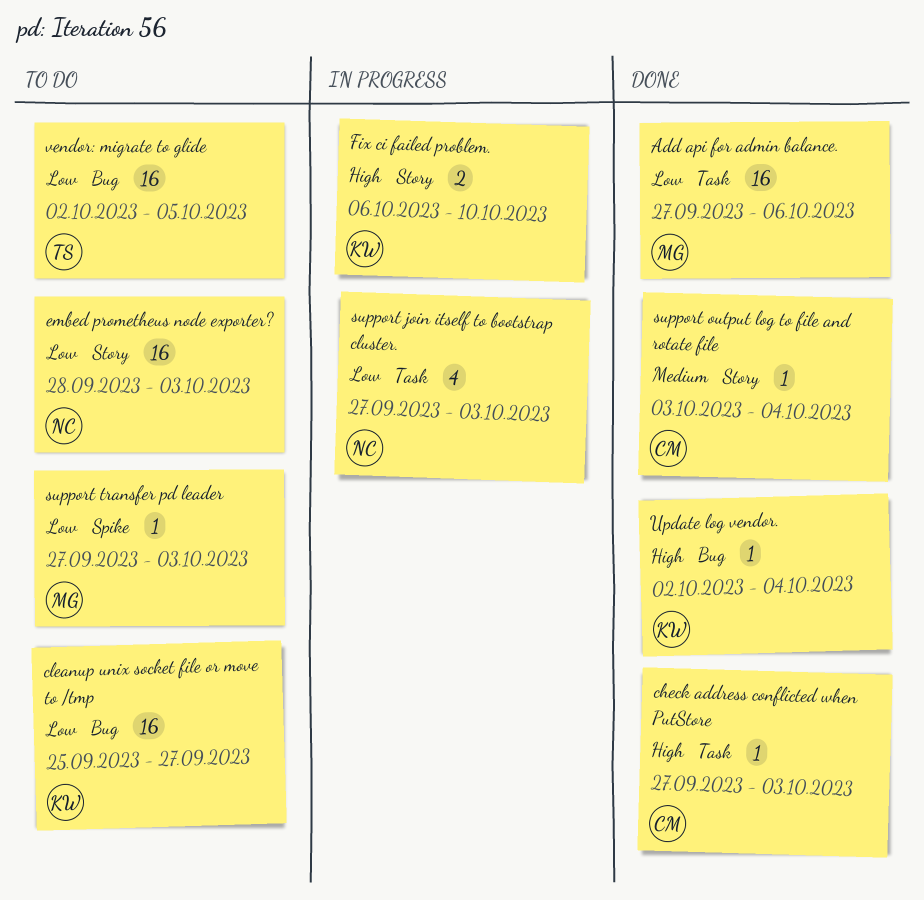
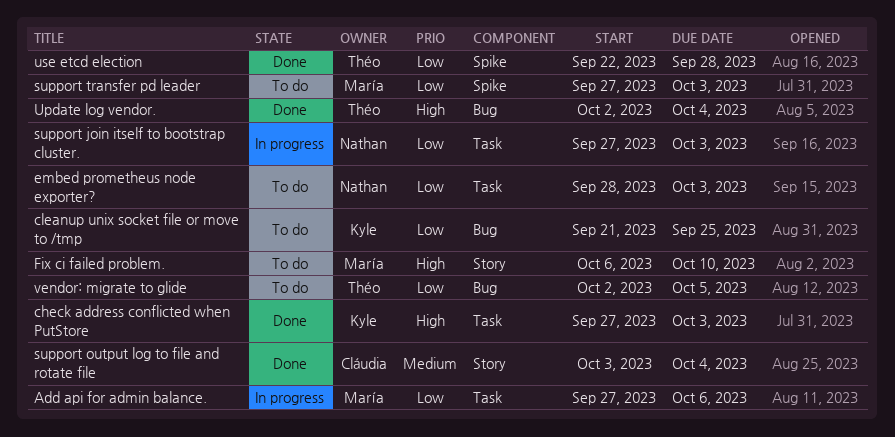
Add api for admin balance., status: Done -> In progress
check address conflicted when PutStore, owner: Cláudia -> Kyle
cleanup unix socket file or move to /tmp, start: Sep 25 -> Sep 21
cleanup unix socket file or move to /tmp, due: Sep 27 -> Sep 25
embed prometheus node exporter?, label: Story -> Task
Fix ci failed problem., status: In progress -> To do
Fix ci failed problem., owner: Kyle -> María
Update log vendor., owner: Kyle -> Théo
use etcd election: none -> present

